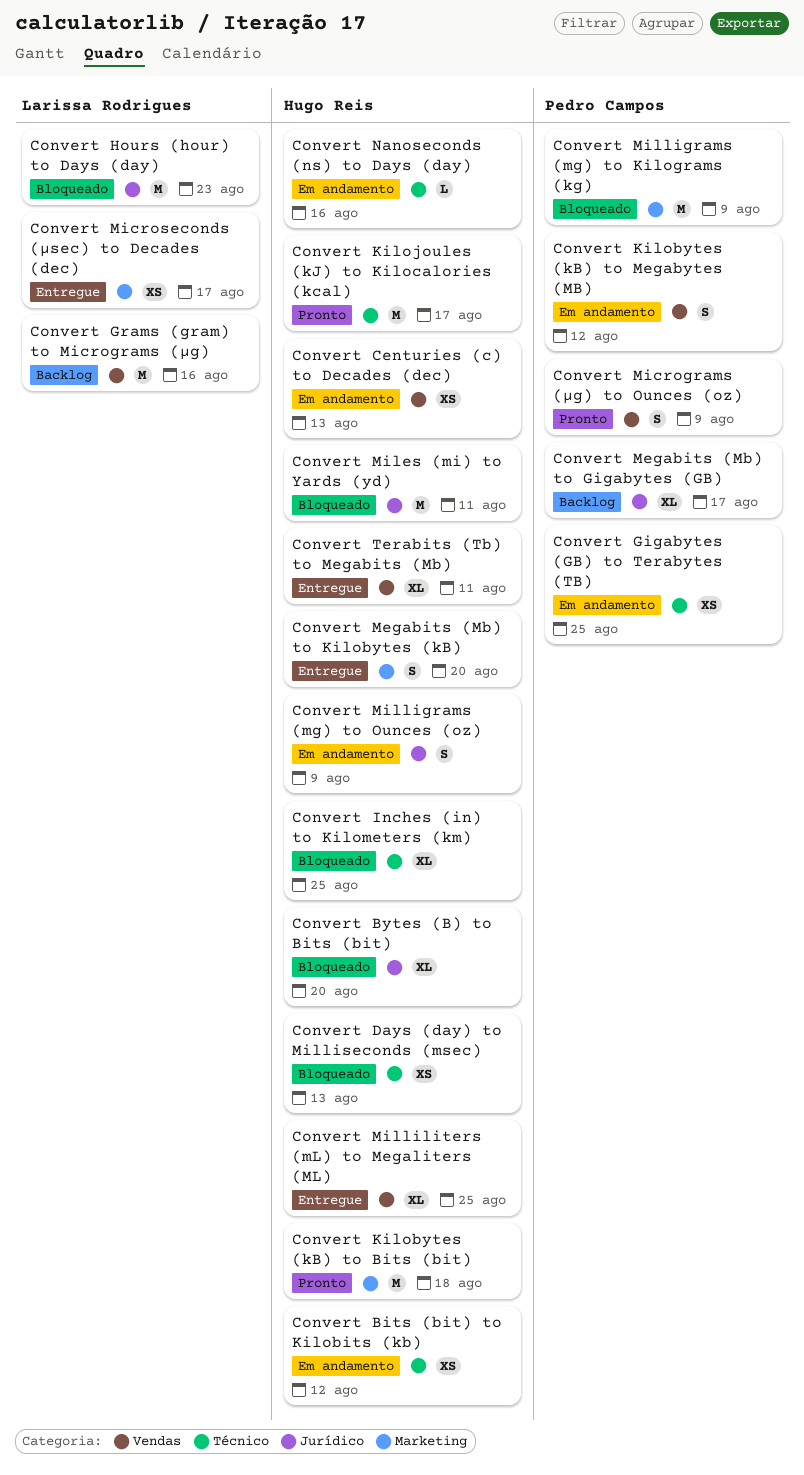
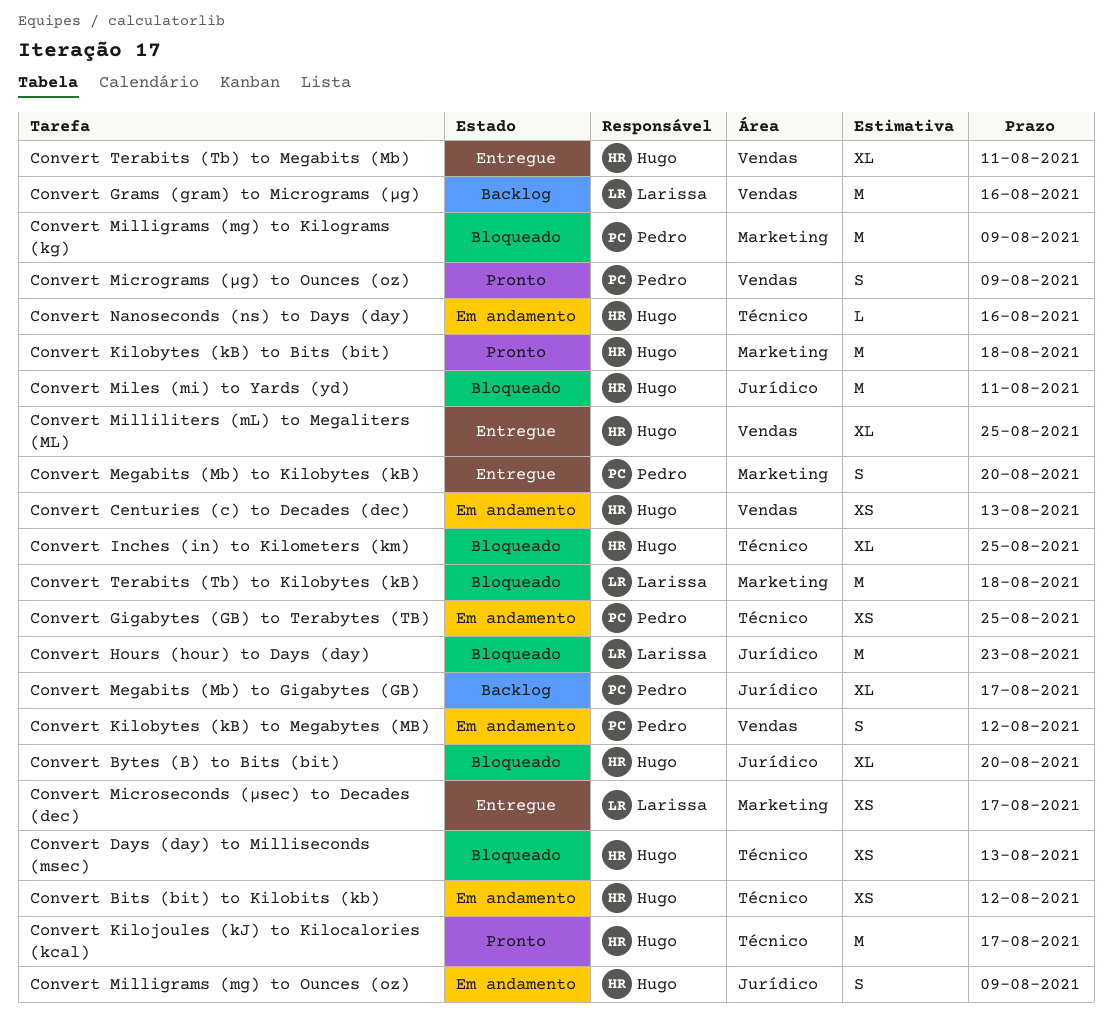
Convert Megabits (Mb) to Kilobytes (kB), owner: Hugo Reis -> Pedro Campos
Convert Terabits (Tb) to Kilobytes (kB): none -> present

